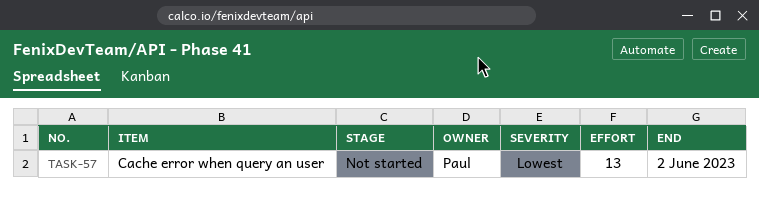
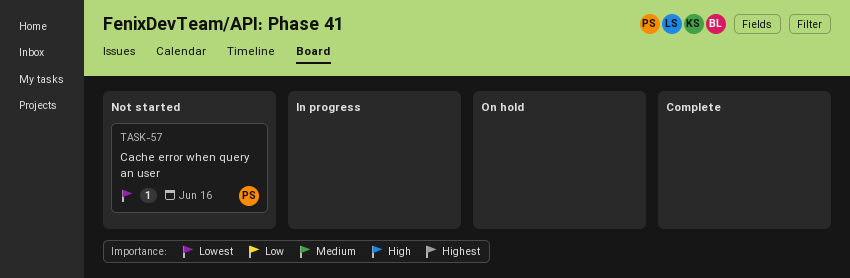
TASK-57, estimate: 13 -> 1
TASK-57, due: Jun 2 -> Jun 16

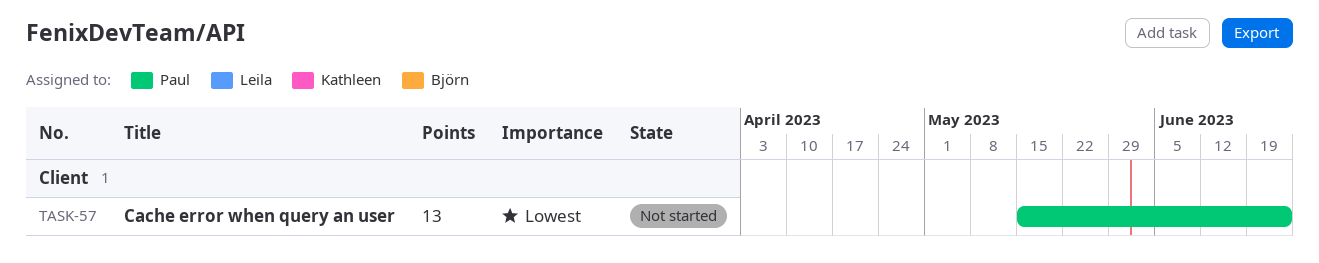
TASK-57, estimate: 1 -> 13
TASK-57, due: Jun 16 -> Jun 23

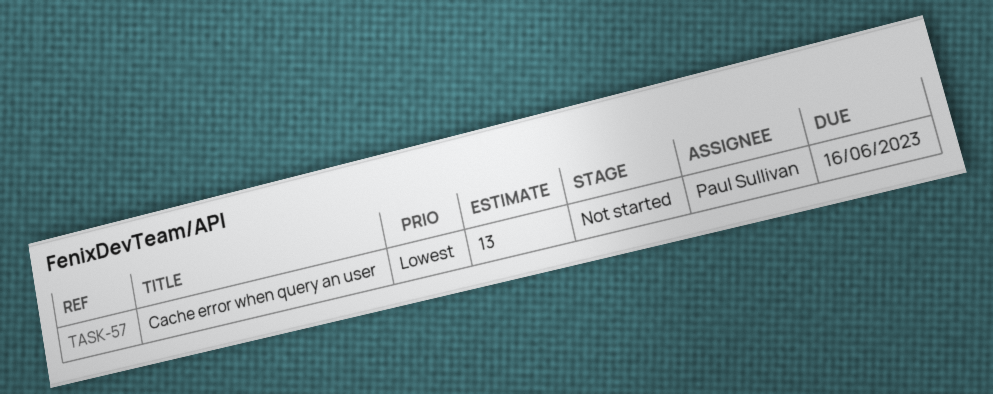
TASK-57, due: Jun 23 -> Jun 16

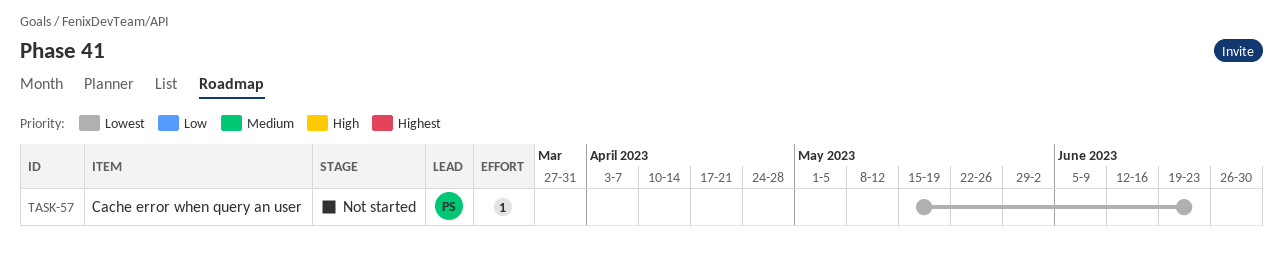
TASK-57, estimate: 13 -> 1
TASK-57, due: Jun 16 -> Jun 23

